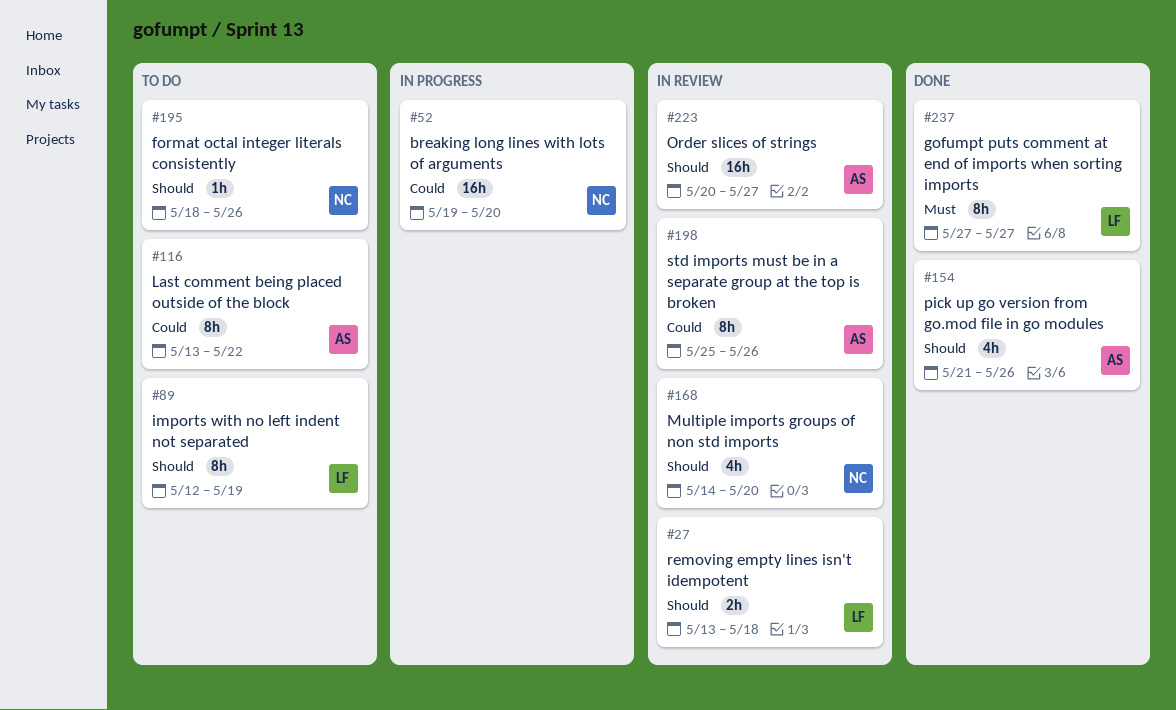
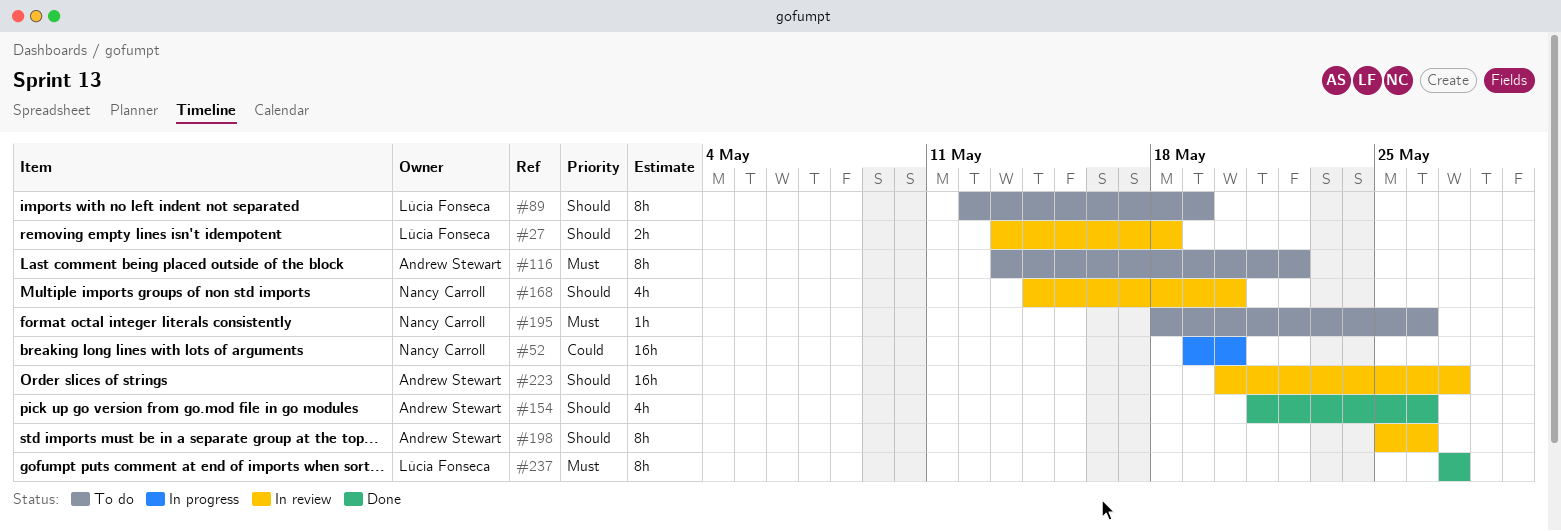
#116, priority: Could -> Must
#195, priority: Should -> Must
#198, priority: Could -> Should

